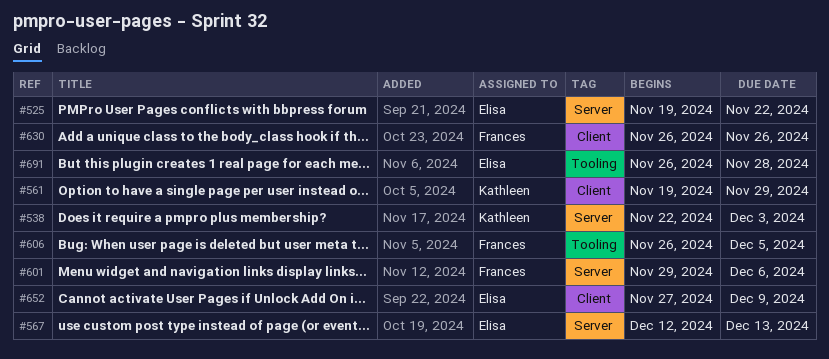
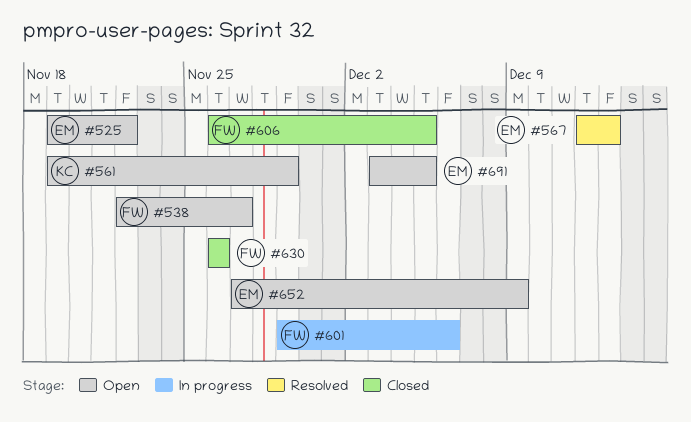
#538, owner: Kathleen -> Frances
#538, due: Dec 3 -> Nov 27
#691, start: Nov 26 -> Dec 3
#691, due: Nov 28 -> Dec 5

